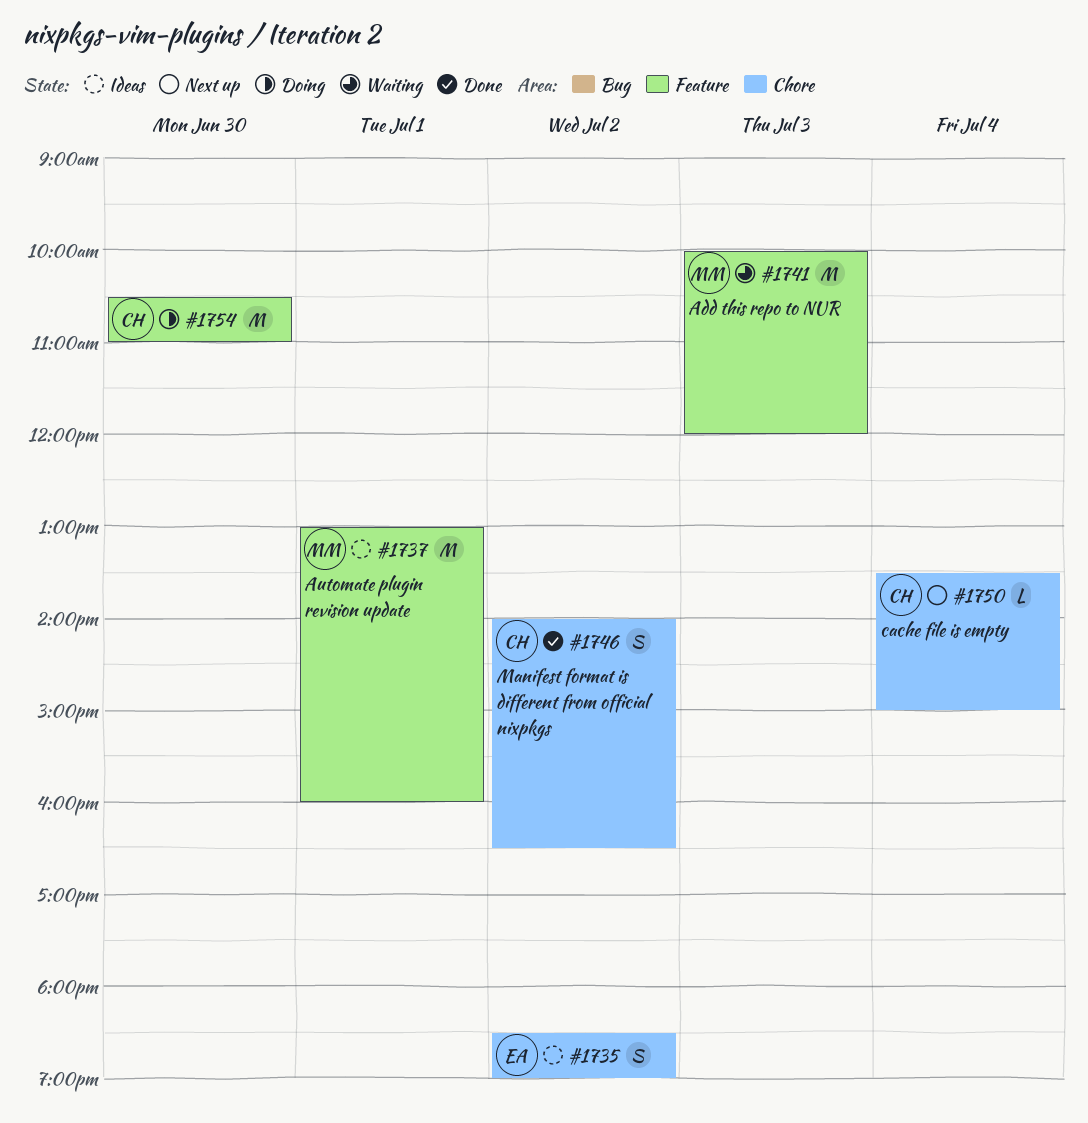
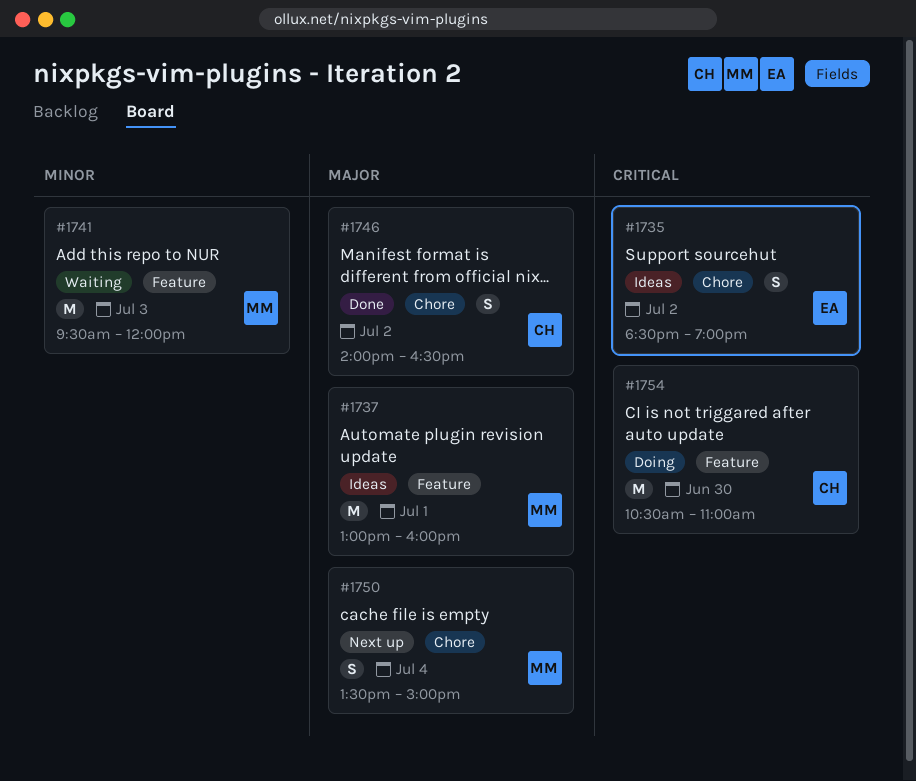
#1741, begins: 10:00 -> 09:30
#1750, owner: CH -> MM
#1750, estimate: L -> S

